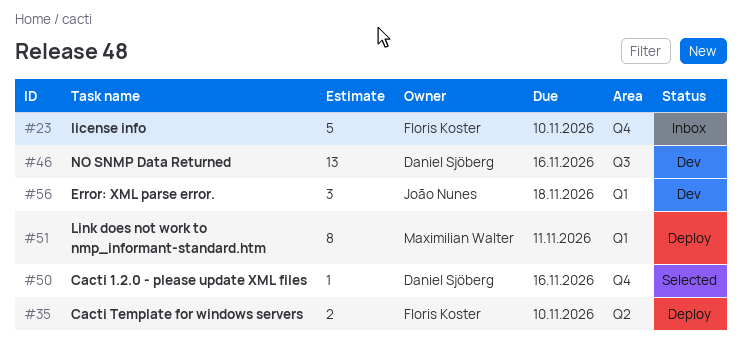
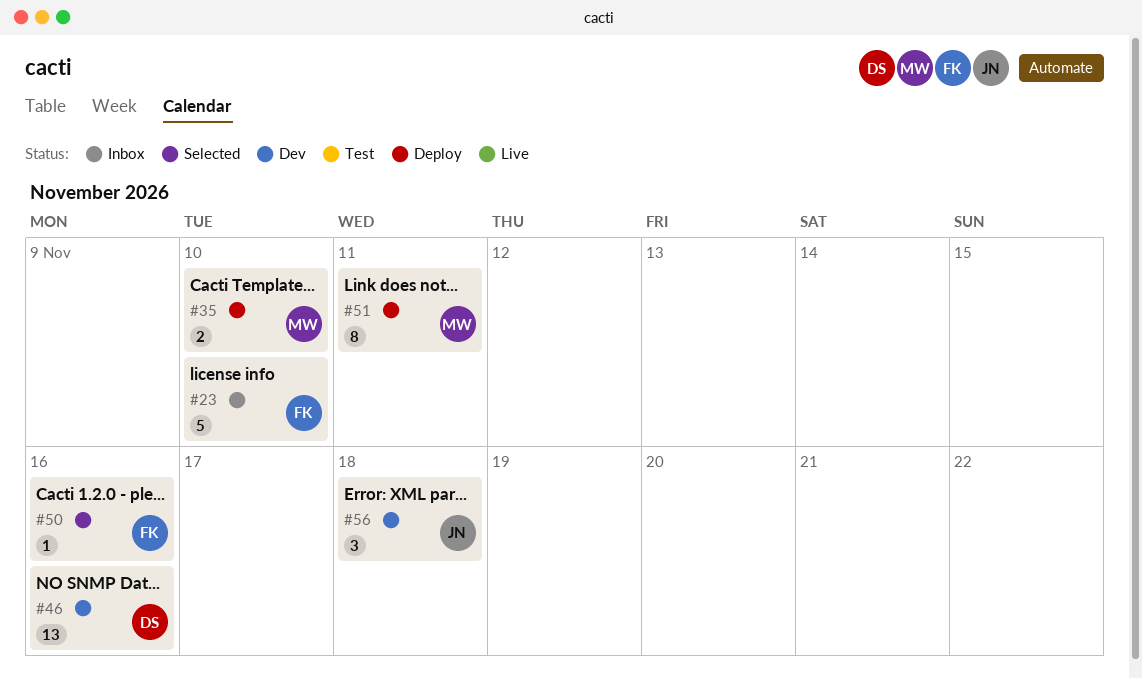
#35, owner: Floris Koster -> Maximilian Walter
#50, owner: Daniel Sjöberg -> Floris Koster

